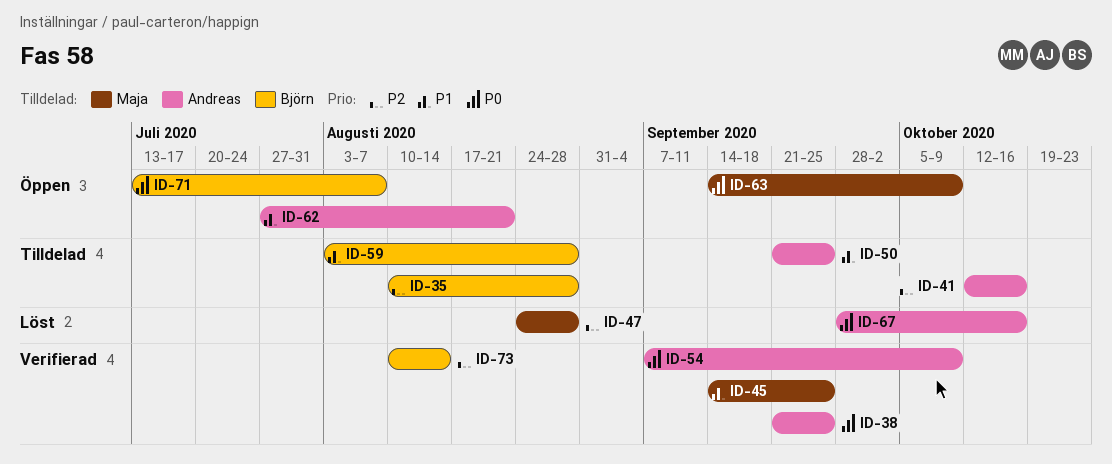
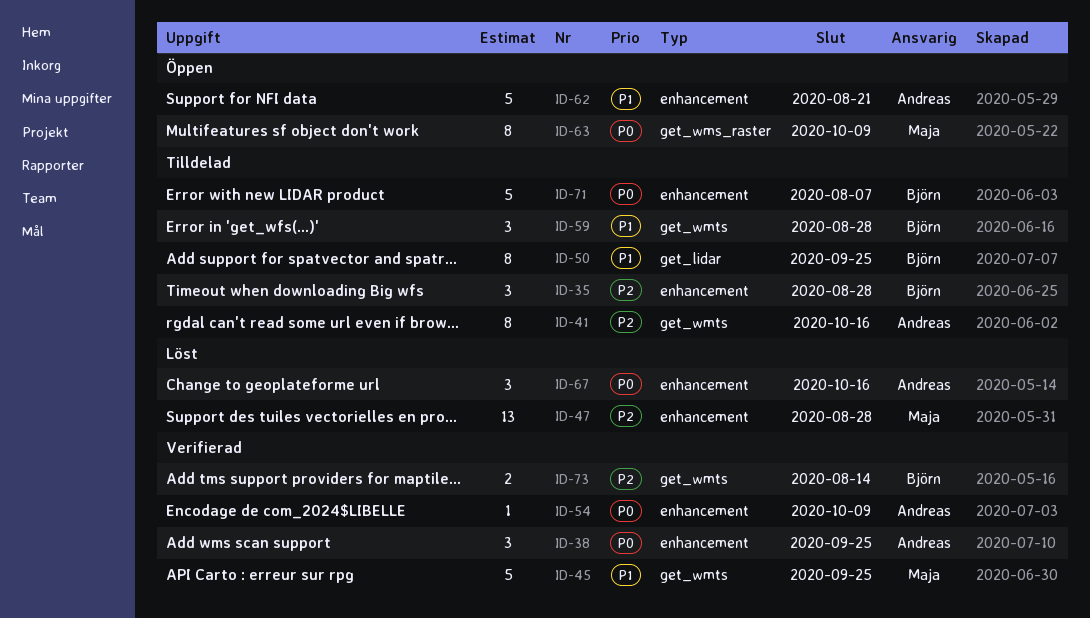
ID-50, owner: Andreas -> Björn
ID-71, status: Öppen -> Tilldelad

